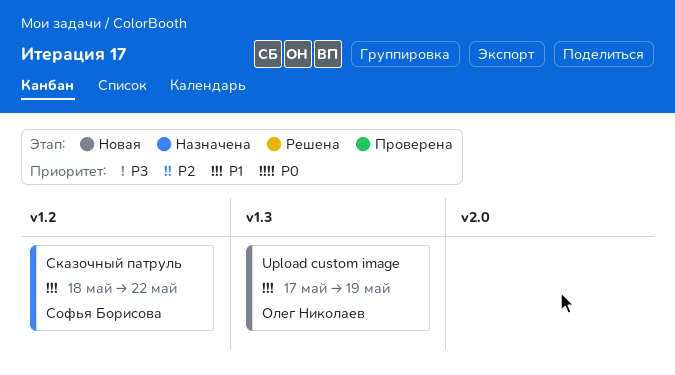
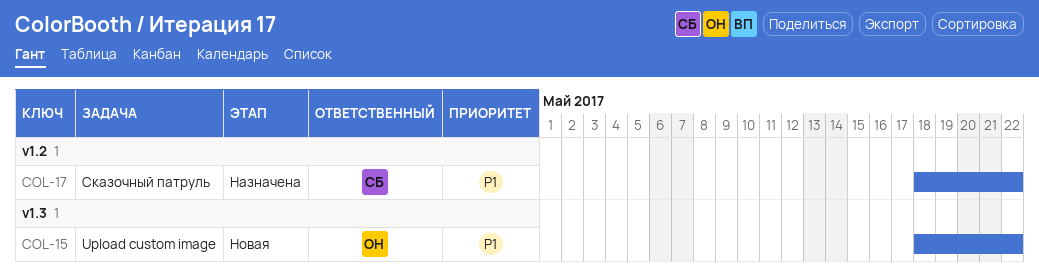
Upload custom image, start: May 17 -> May 18
Upload custom image, due: May 19 -> May 22

